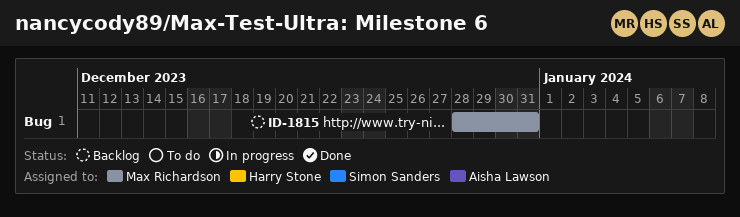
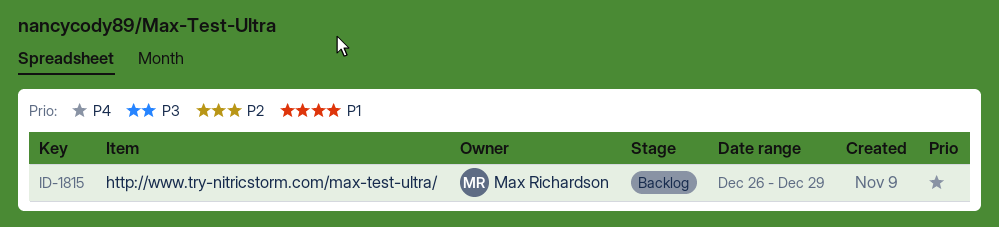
ID-1815, start: Dec 28 -> Dec 26
ID-1815, due: Dec 31 -> Dec 29

